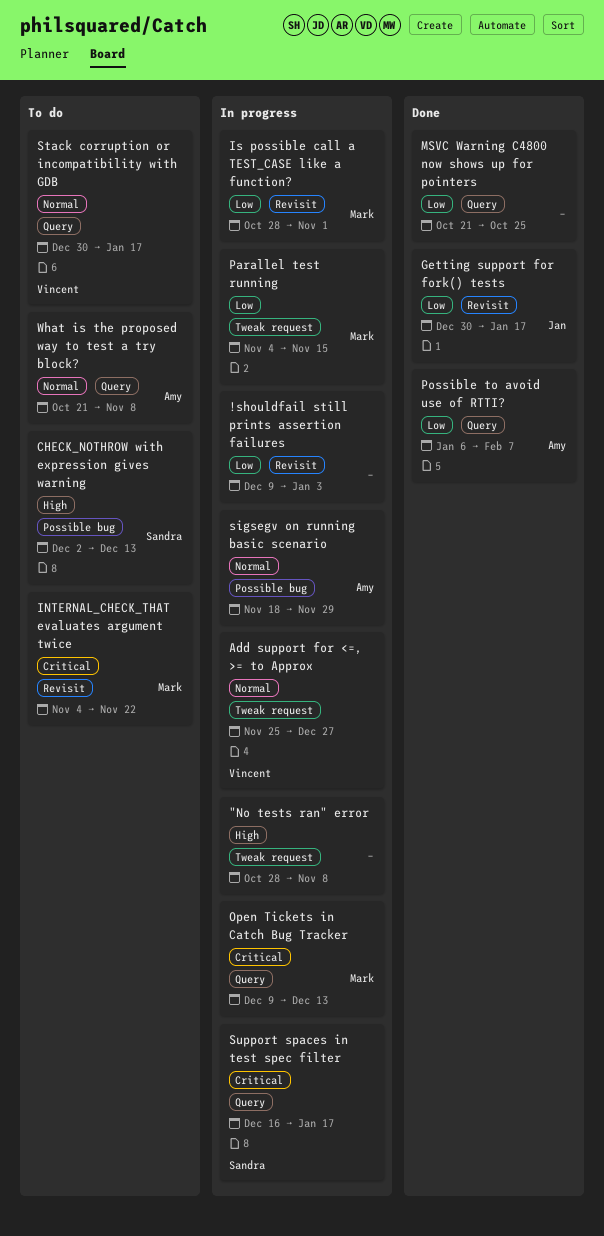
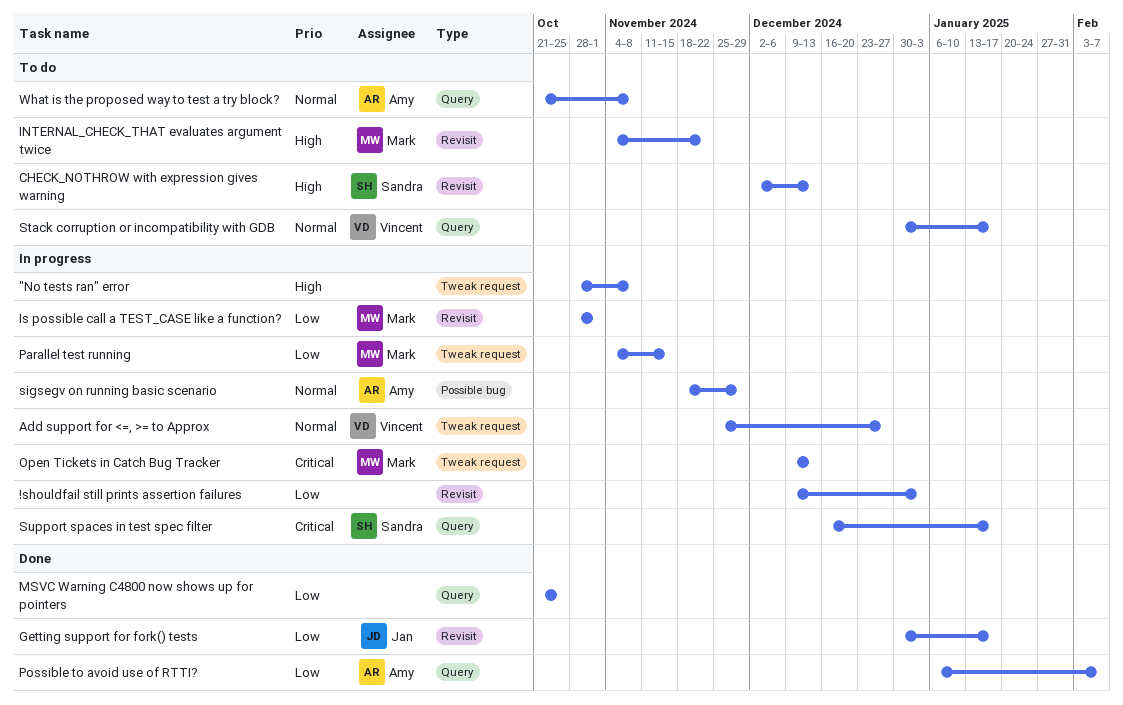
CHECK_NOTHROW with expression gives warning, label: Possible bug -> Revisit
INTERNAL_CHECK_THAT evaluates argument twice, priority: Critical -> High
Open Tickets in Catch Bug Tracker, label: Query -> Tweak request

